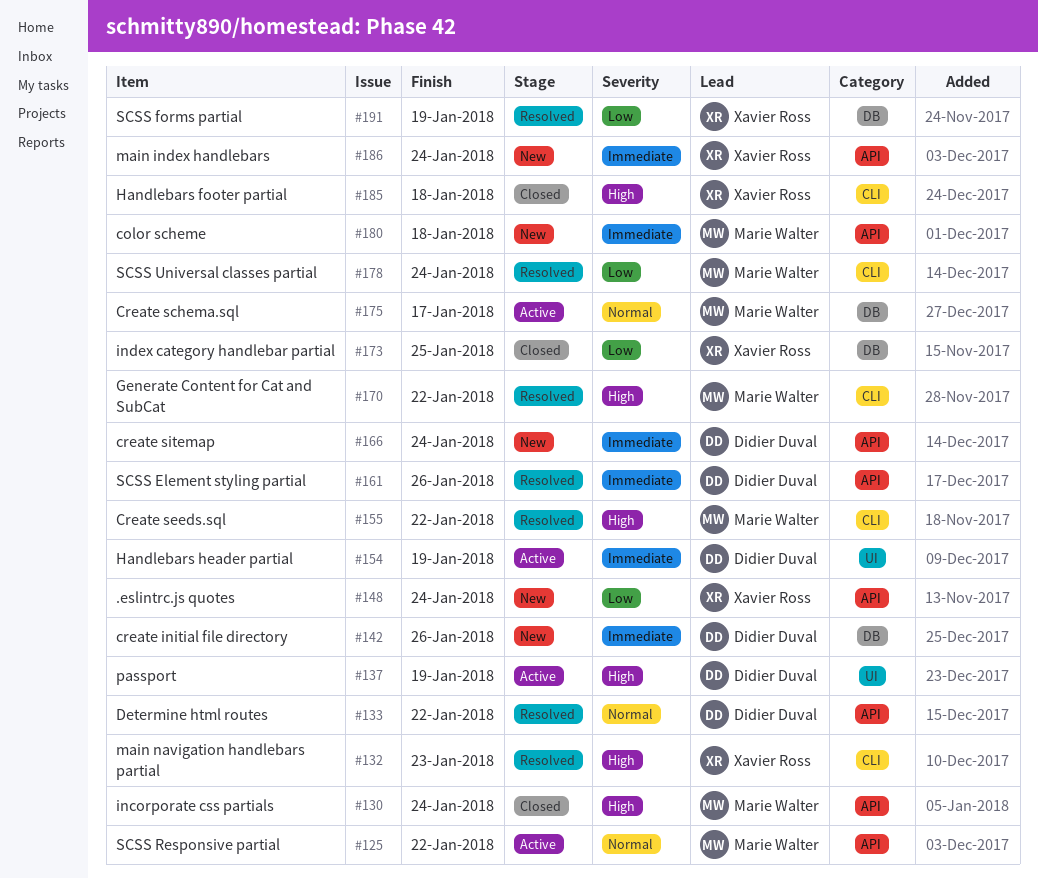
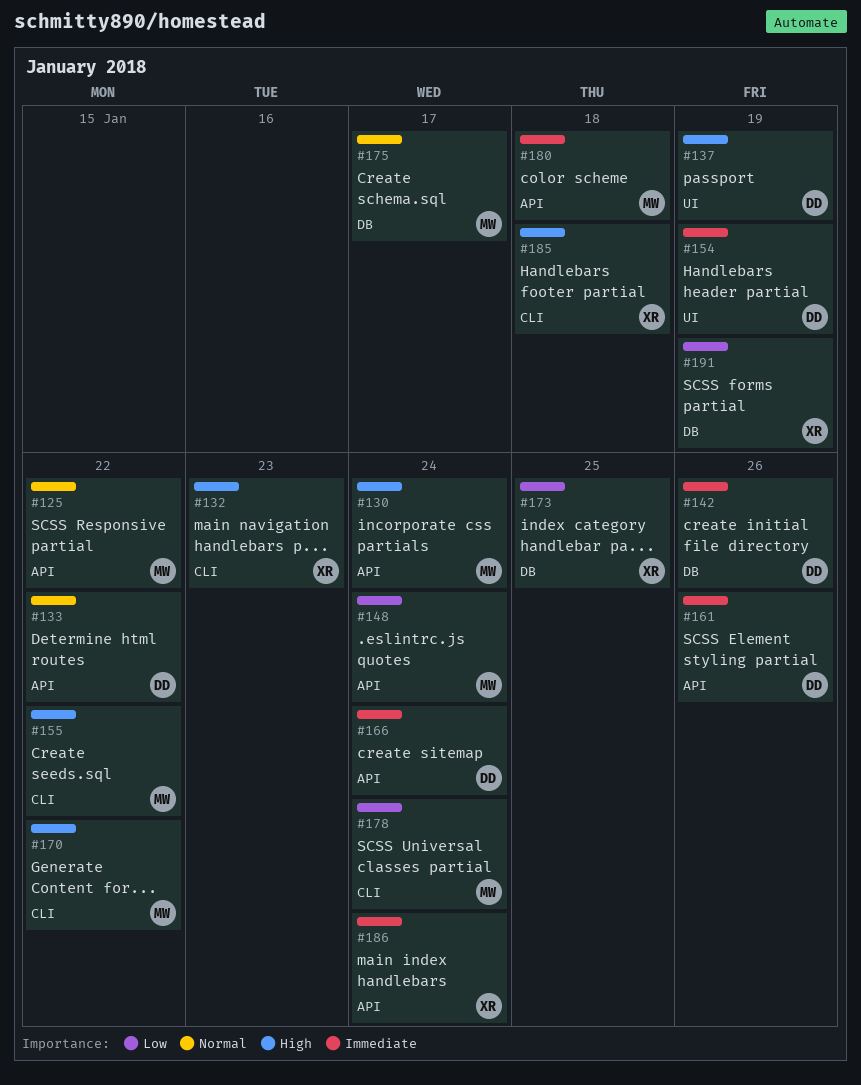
#148, owner: Xavier Ross -> Marie Walter

